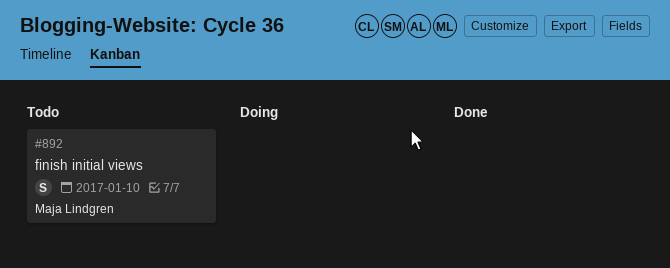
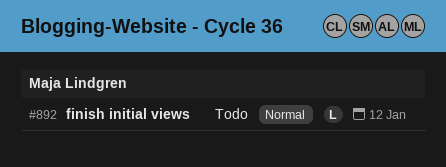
#892, estimate: S -> L
#892, due: Jan 10 -> Jan 12

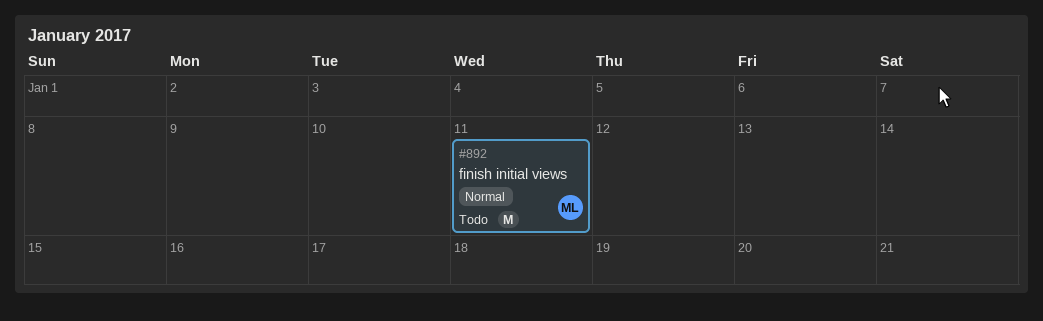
#892, estimate: L -> M
#892, due: Jan 12 -> Jan 11

